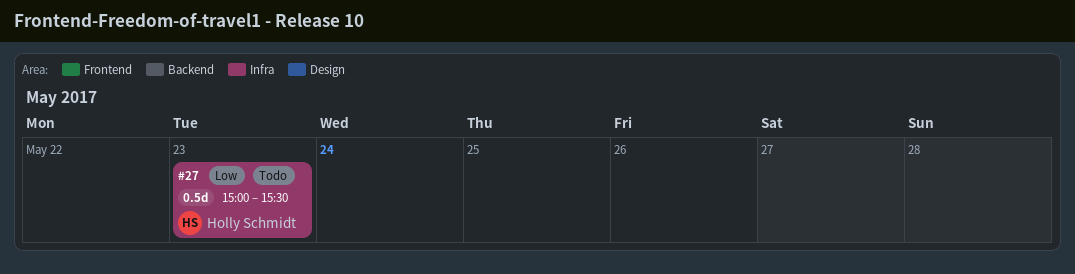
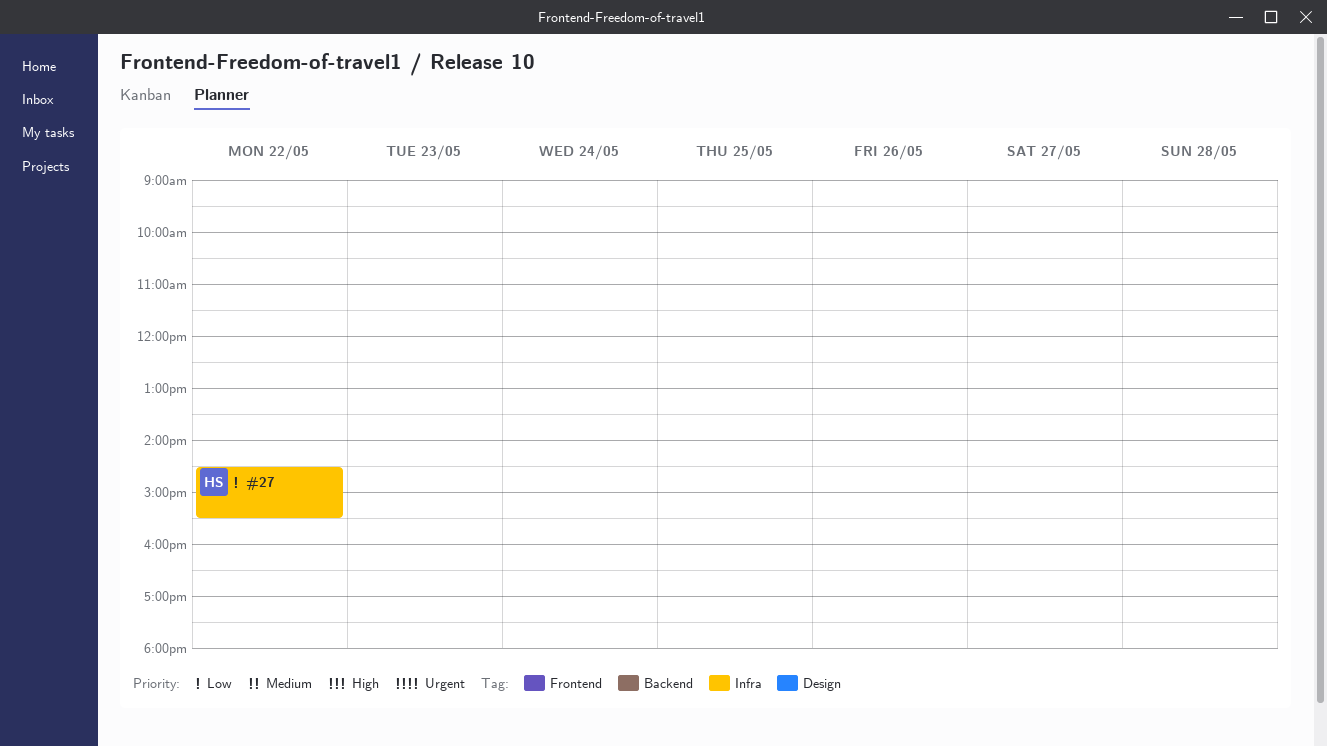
#27, day: May 23 -> May 22
#27, begins: 15:00 -> 14:30

